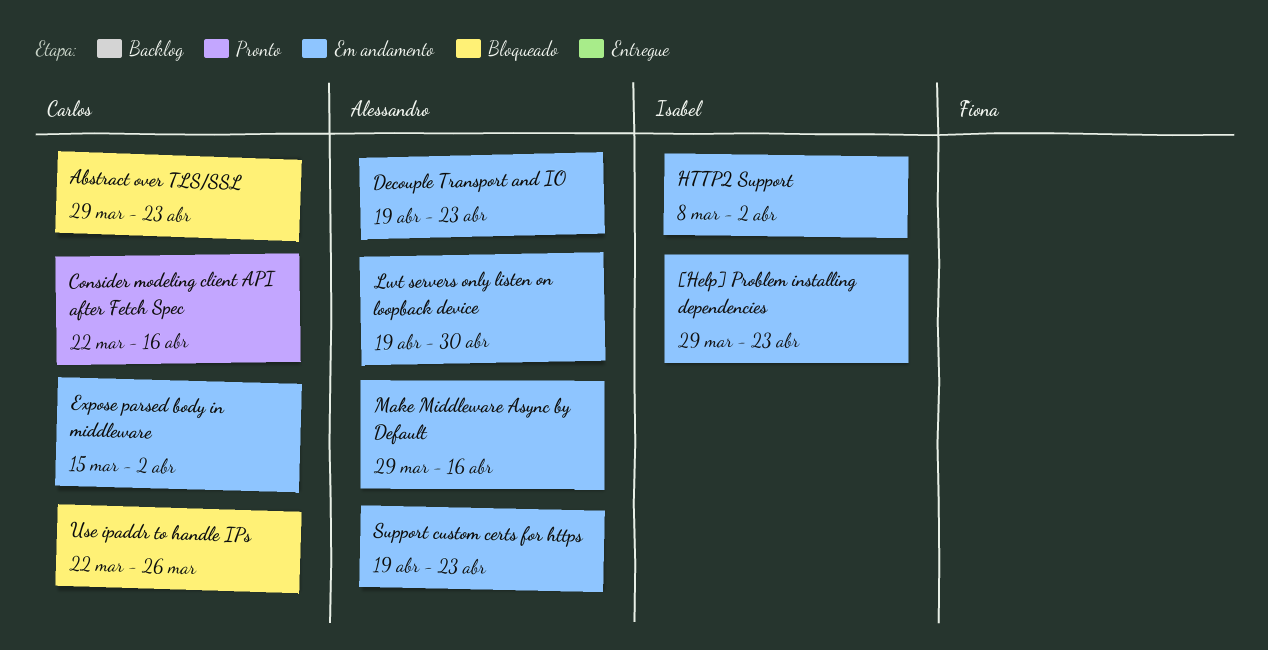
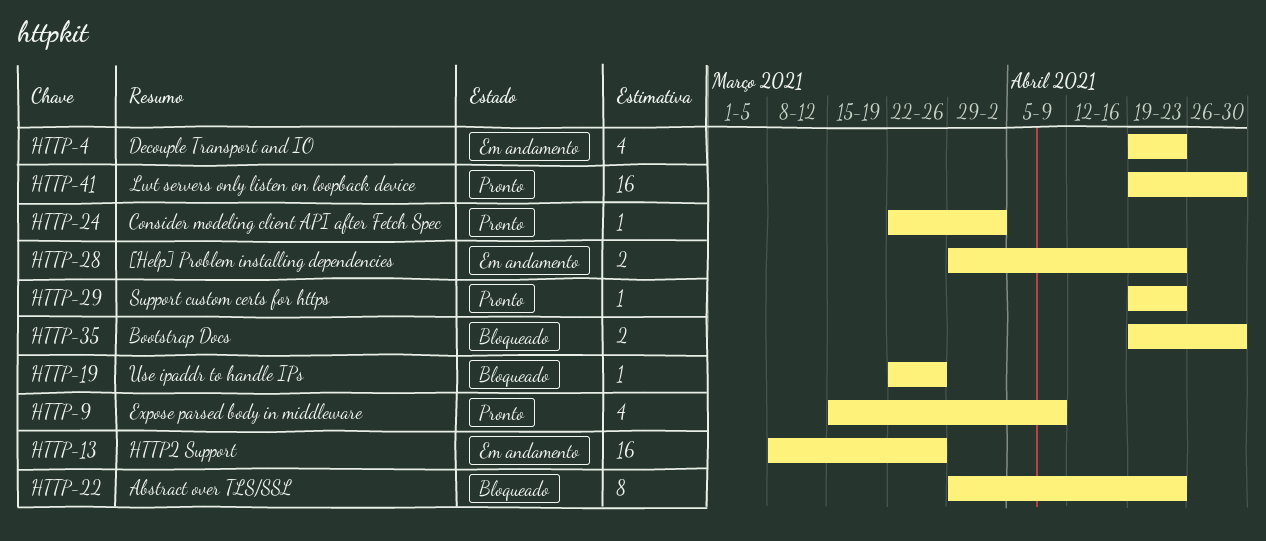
Bootstrap Docs: none -> present
Consider modeling client API after Fetch Spec, due: Apr 16 -> Apr 2
Expose parsed body in middleware, status: Em andamento -> Pronto
Expose parsed body in middleware, due: Apr 2 -> Apr 9
HTTP2 Support, due: Apr 2 -> Mar 26
Lwt servers only listen on loopback device, status: Em andamento -> Pronto
Make Middleware Async by Default: present -> none
Support custom certs for https, status: Em andamento -> Pronto

